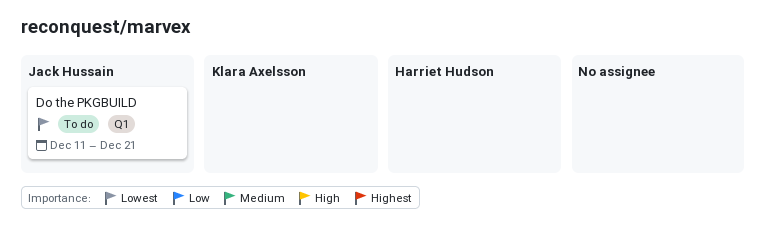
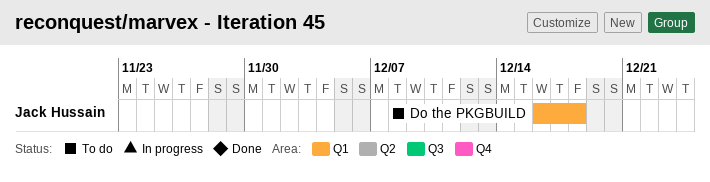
Do the PKGBUILD, start: Dec 11 -> Dec 16
Do the PKGBUILD, due: Dec 21 -> Dec 18

